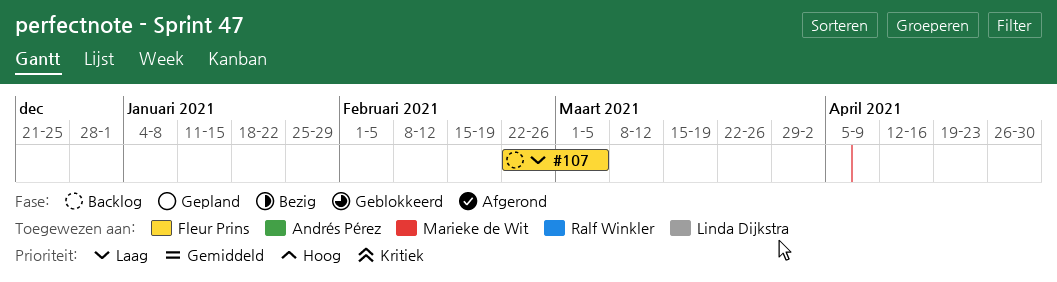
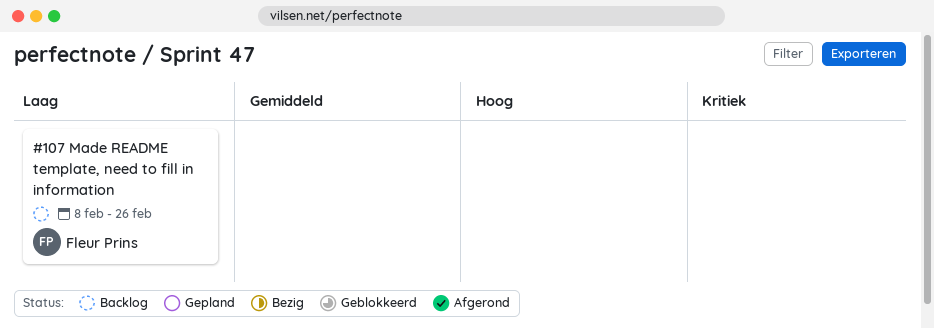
#107, start: Feb 22 -> Feb 8
#107, due: Mar 5 -> Feb 26

